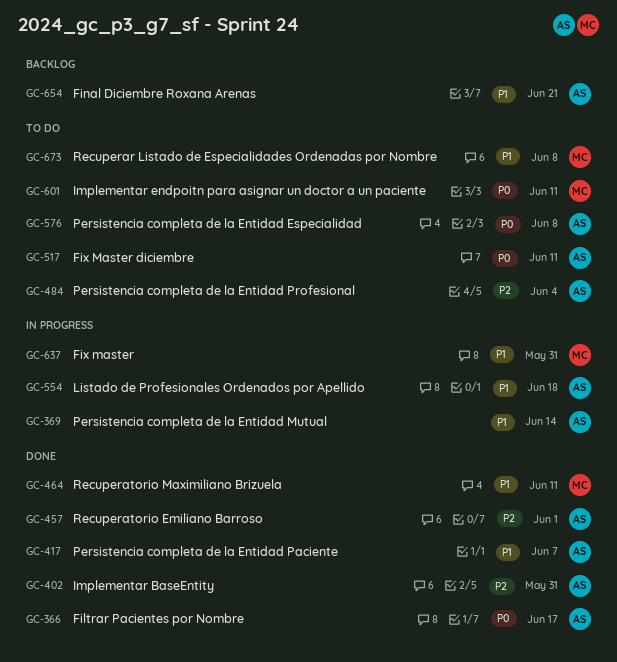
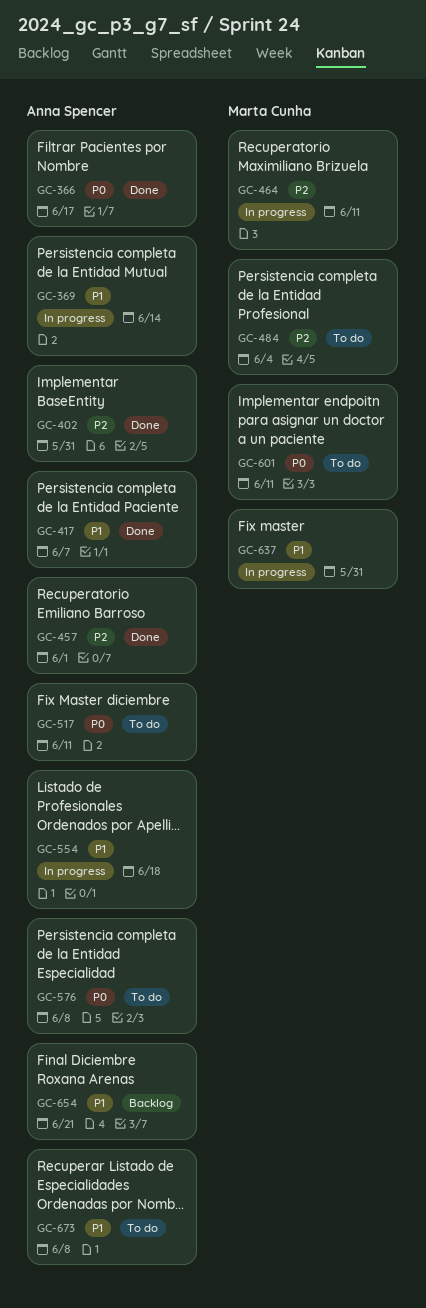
GC-464, status: Done -> In progress
GC-464, priority: P1 -> P2
GC-484, owner: Anna Spencer -> Marta Cunha
GC-673, owner: Marta Cunha -> Anna Spencer

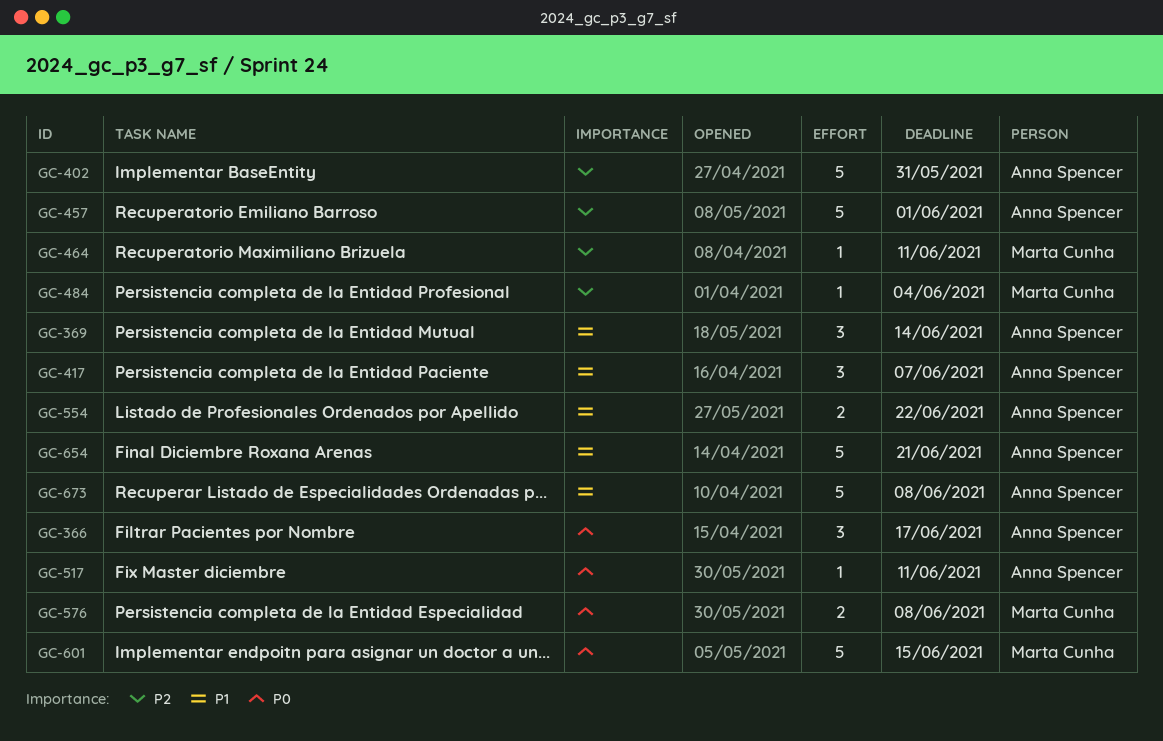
GC-554, due: Jun 18 -> Jun 22
GC-576, owner: Anna Spencer -> Marta Cunha
GC-601, due: Jun 11 -> Jun 15
GC-637: present -> none

